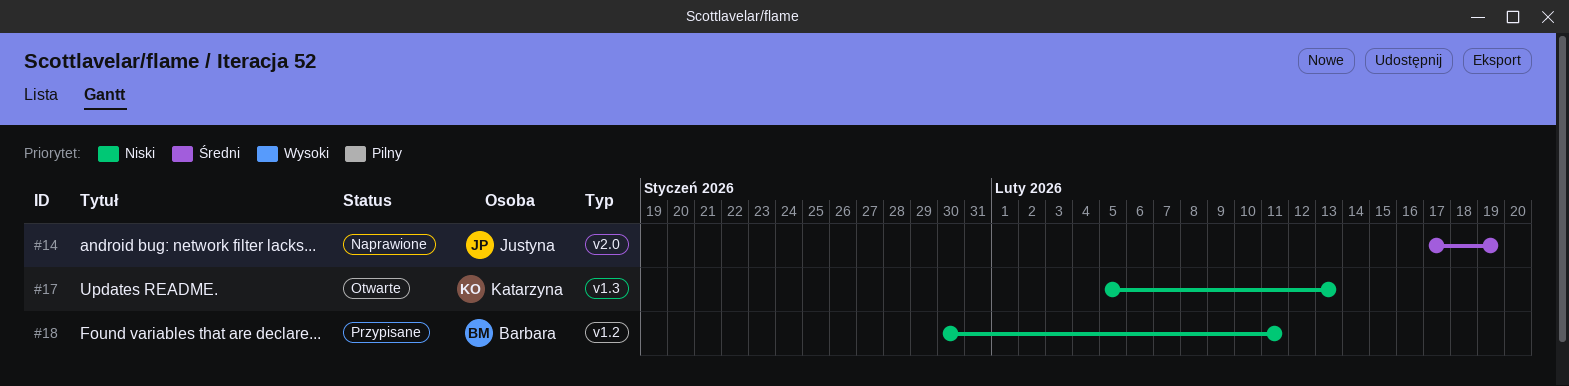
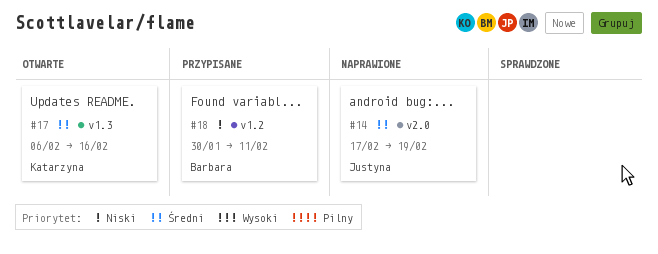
#17, priority: Niski -> Średni
#17, start: Feb 5 -> Feb 6
#17, due: Feb 13 -> Feb 16

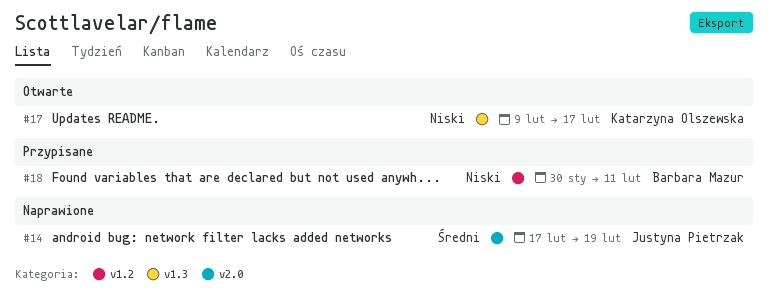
#17, priority: Średni -> Niski
#17, start: Feb 6 -> Feb 9
#17, due: Feb 16 -> Feb 17

